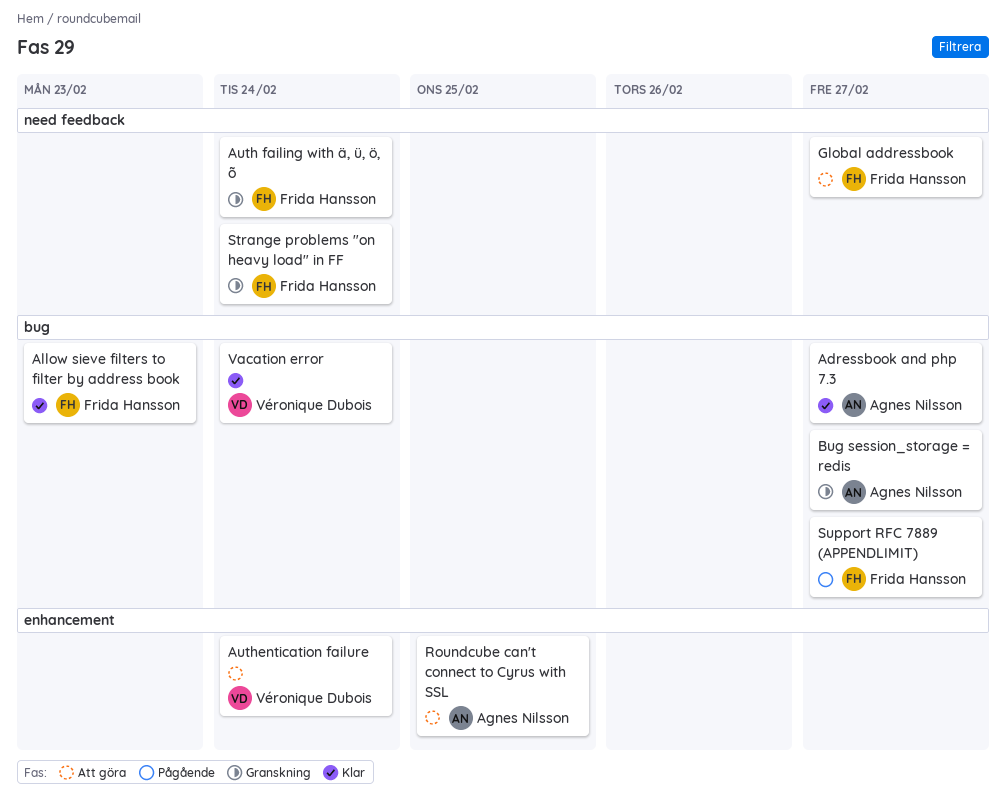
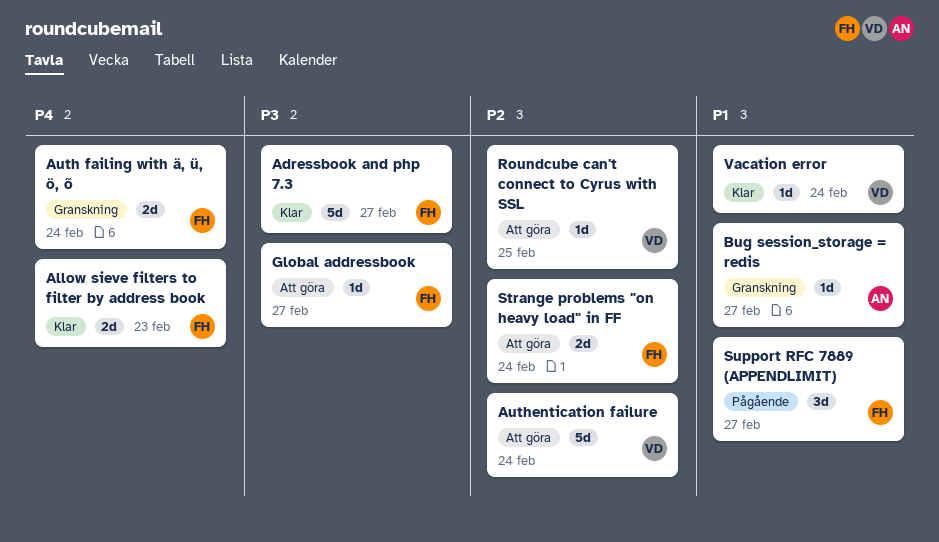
Adressbook and php 7.3, owner: Agnes Nilsson -> Frida Hansson
Roundcube can't connect to Cyrus with SSL, owner: Agnes Nilsson -> Véronique Dubois
Strange problems "on heavy load" in FF, status: Granskning -> Att göra

